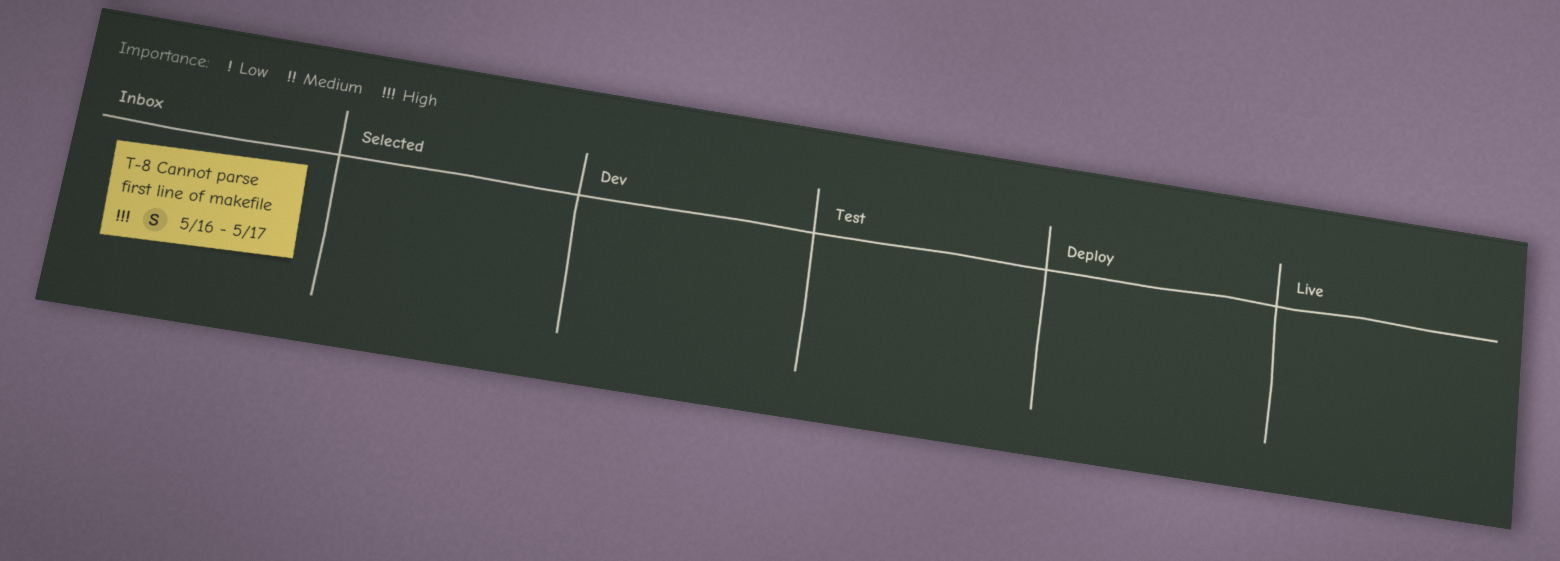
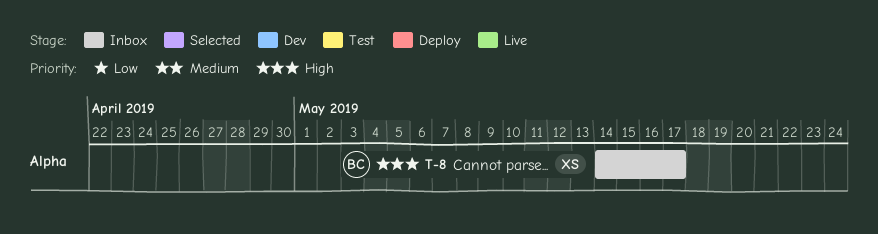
T-8, estimate: S -> XS
T-8, start: May 16 -> May 14

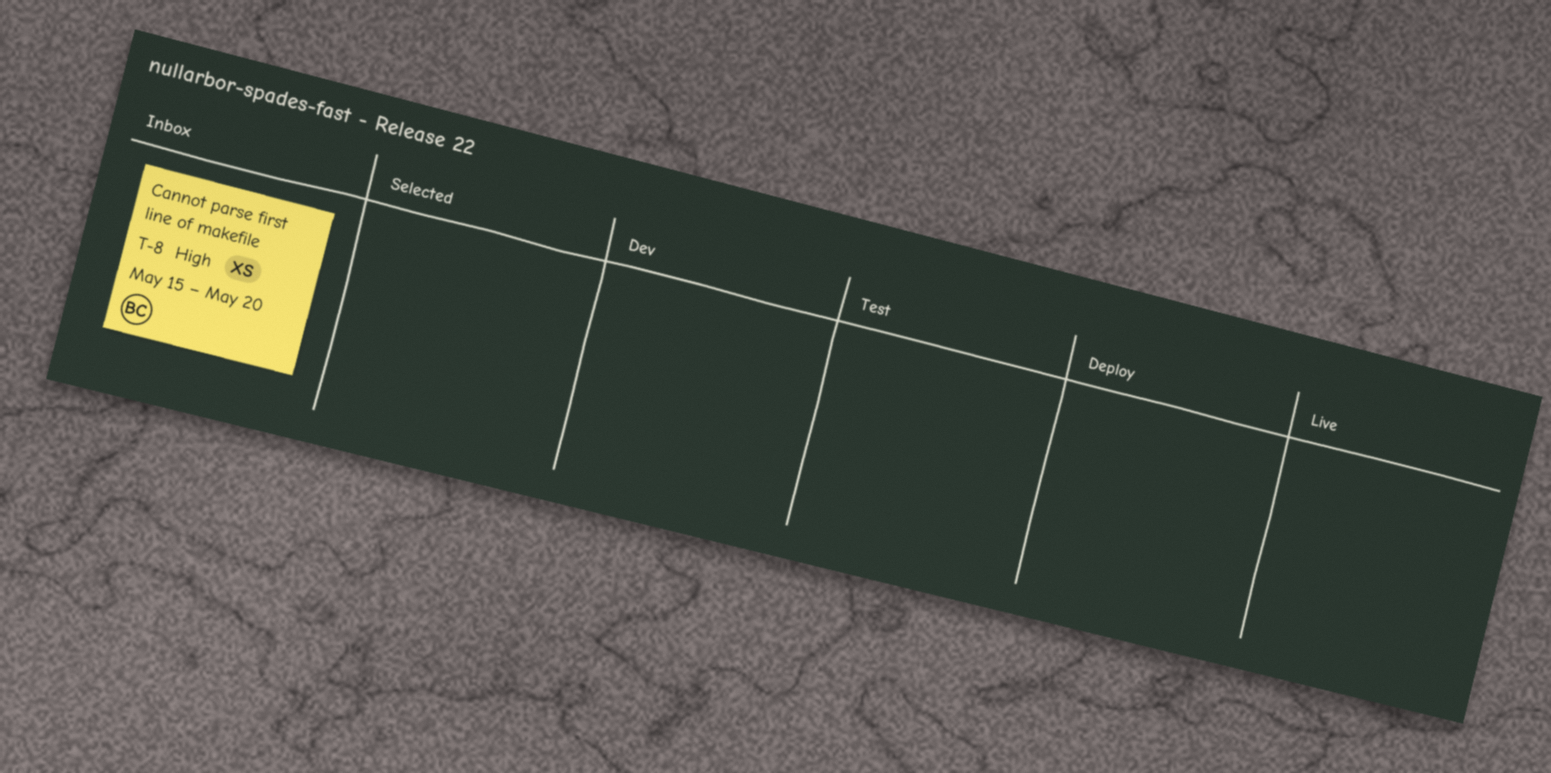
T-8, start: May 14 -> May 15
T-8, due: May 17 -> May 20

